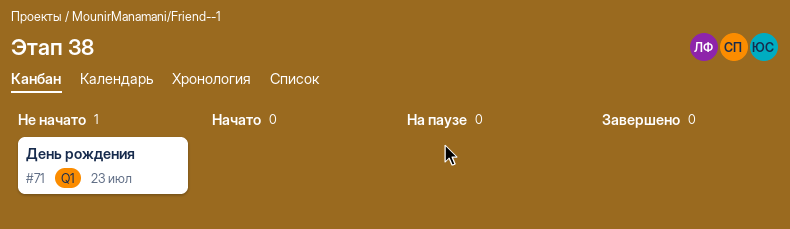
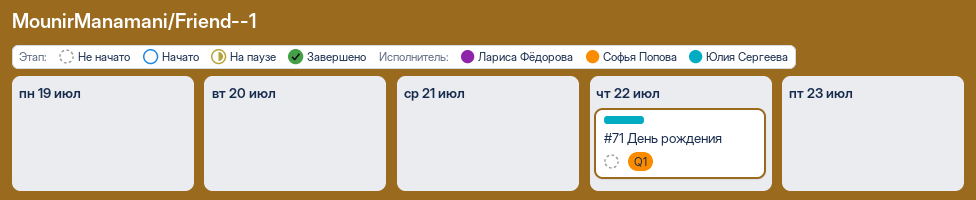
#71, due: Jul 23 -> Jul 22

